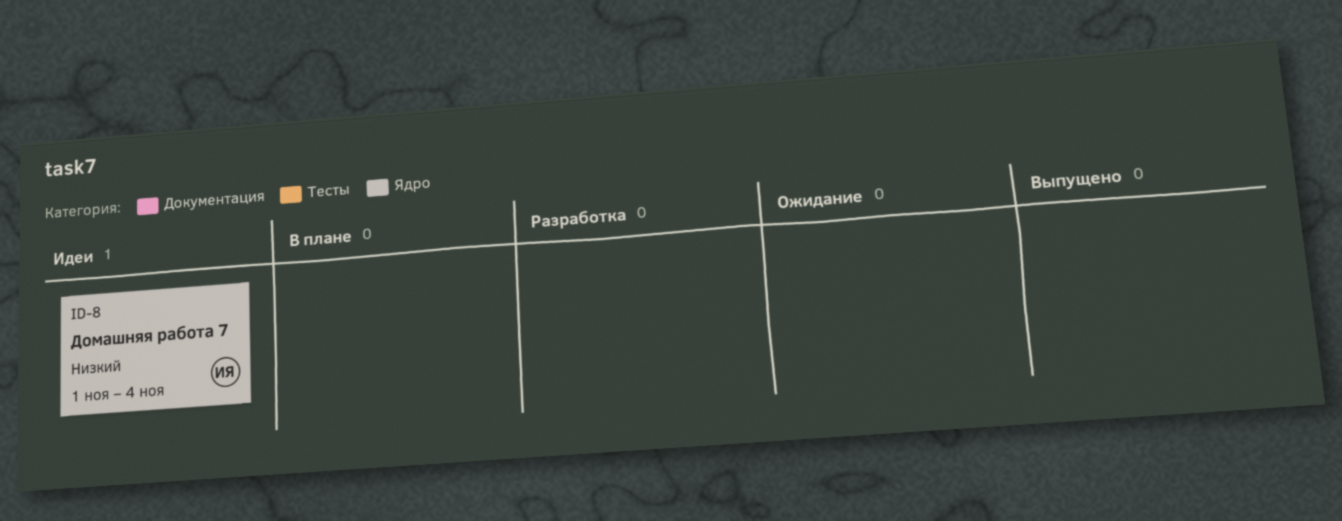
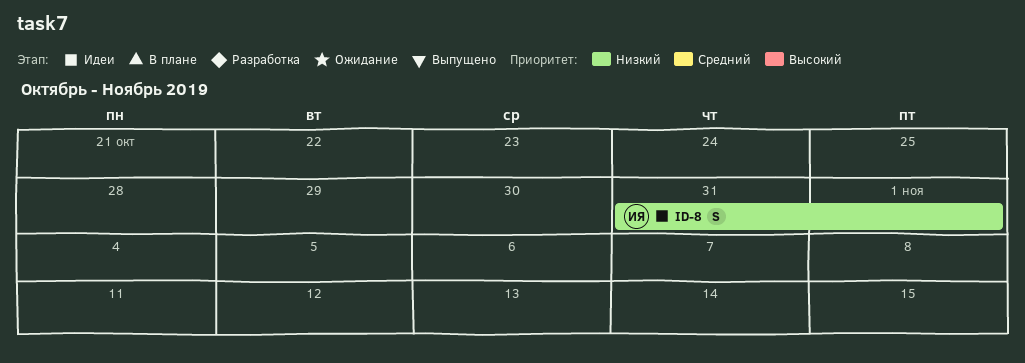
ID-8, start: Nov 1 -> Oct 31
ID-8, due: Nov 4 -> Nov 1

